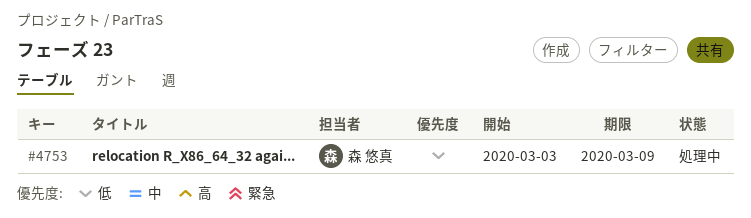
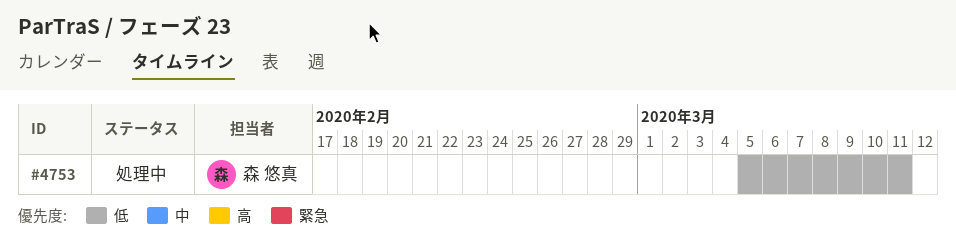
#4753, start: Mar 3 -> Mar 5
#4753, due: Mar 9 -> Mar 11

